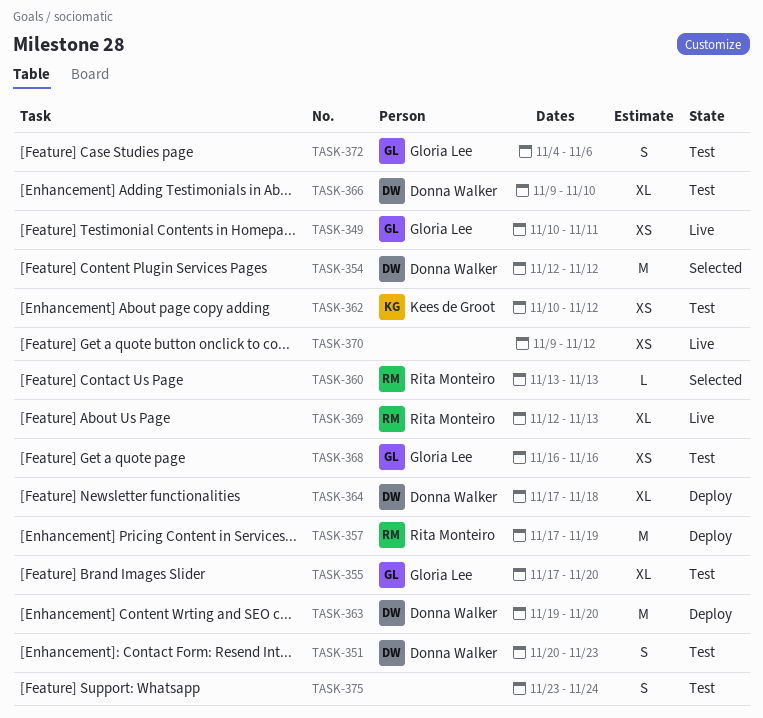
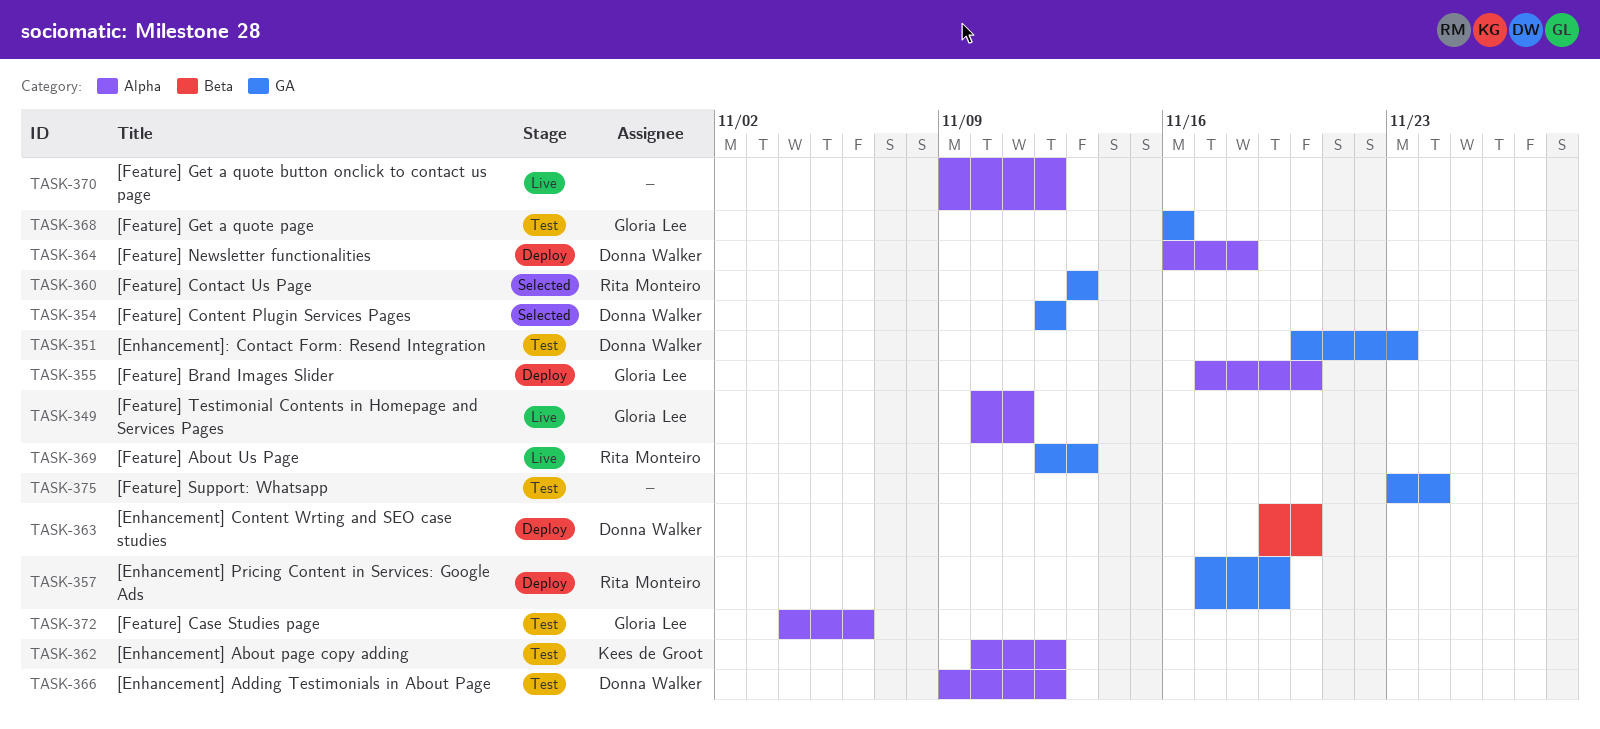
TASK-355, status: Test -> Deploy
TASK-364, start: Nov 17 -> Nov 16
TASK-366, due: Nov 10 -> Nov 12

